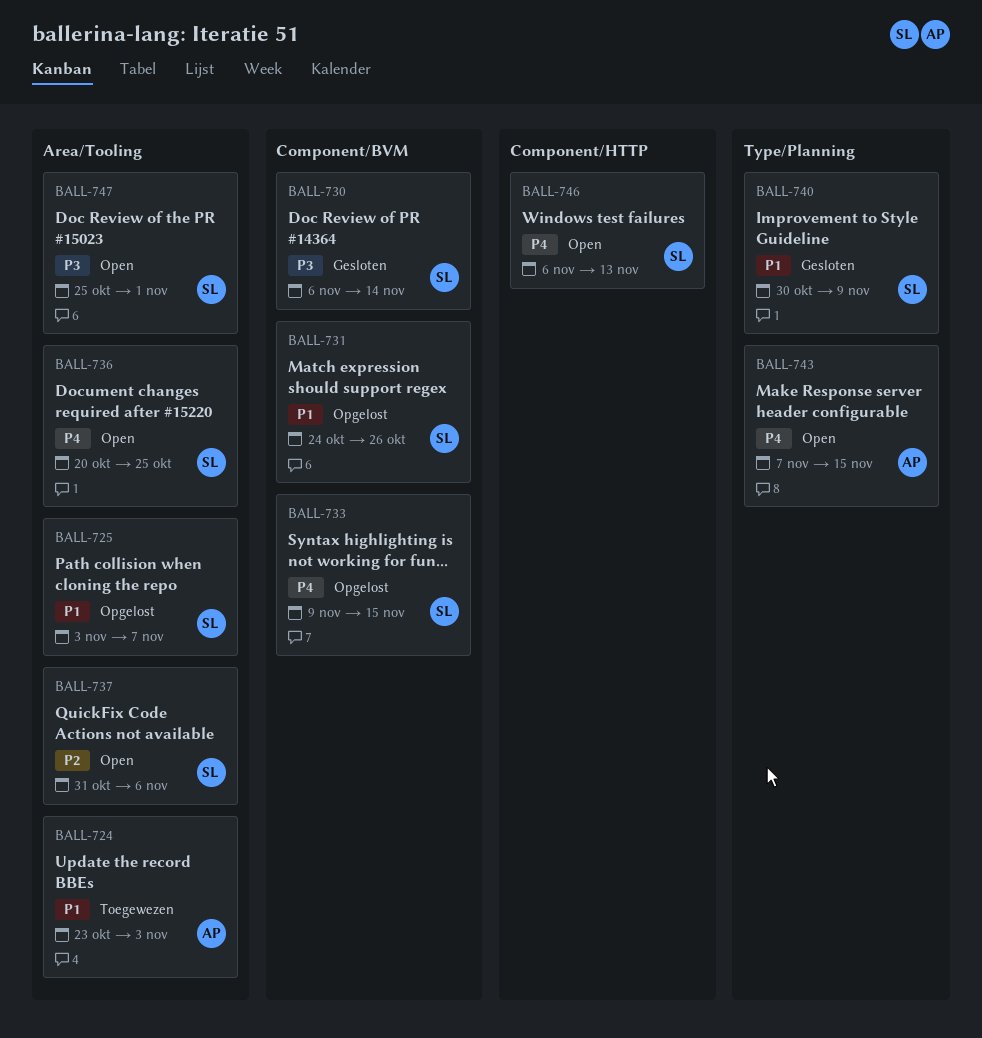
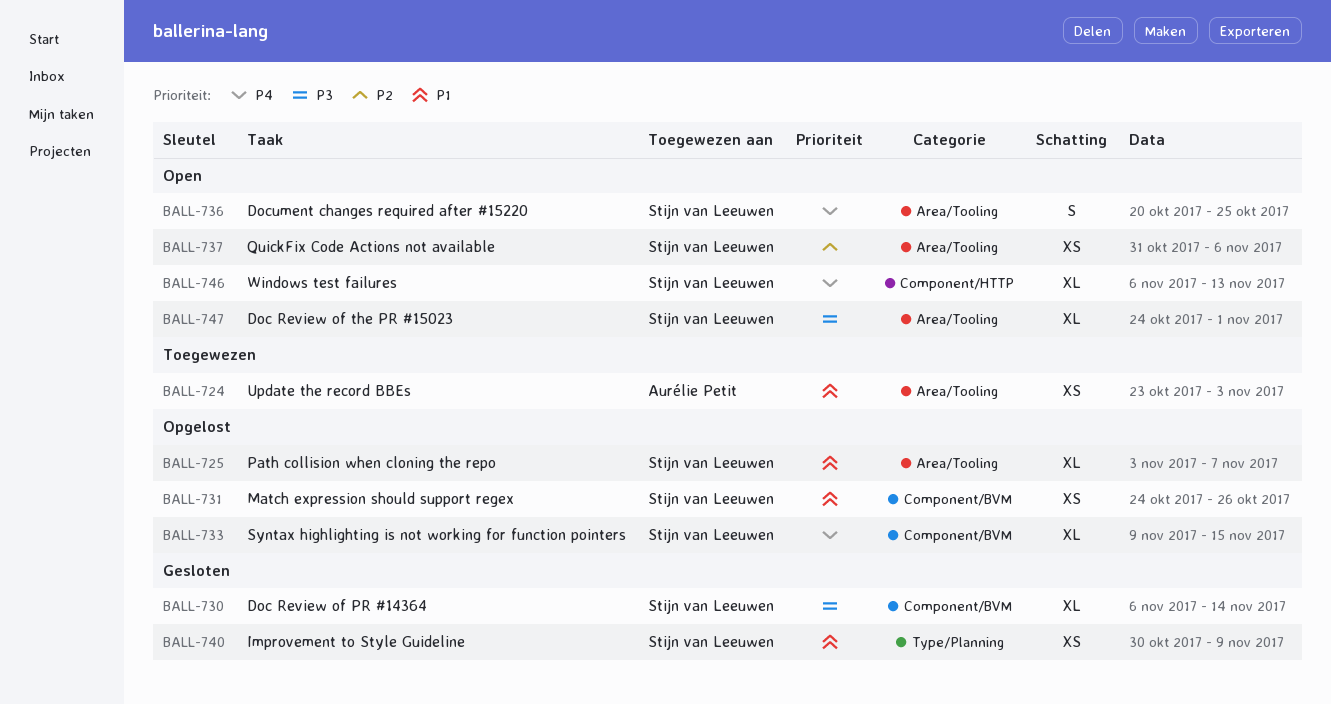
BALL-743: present -> none
BALL-747, start: Oct 25 -> Oct 24

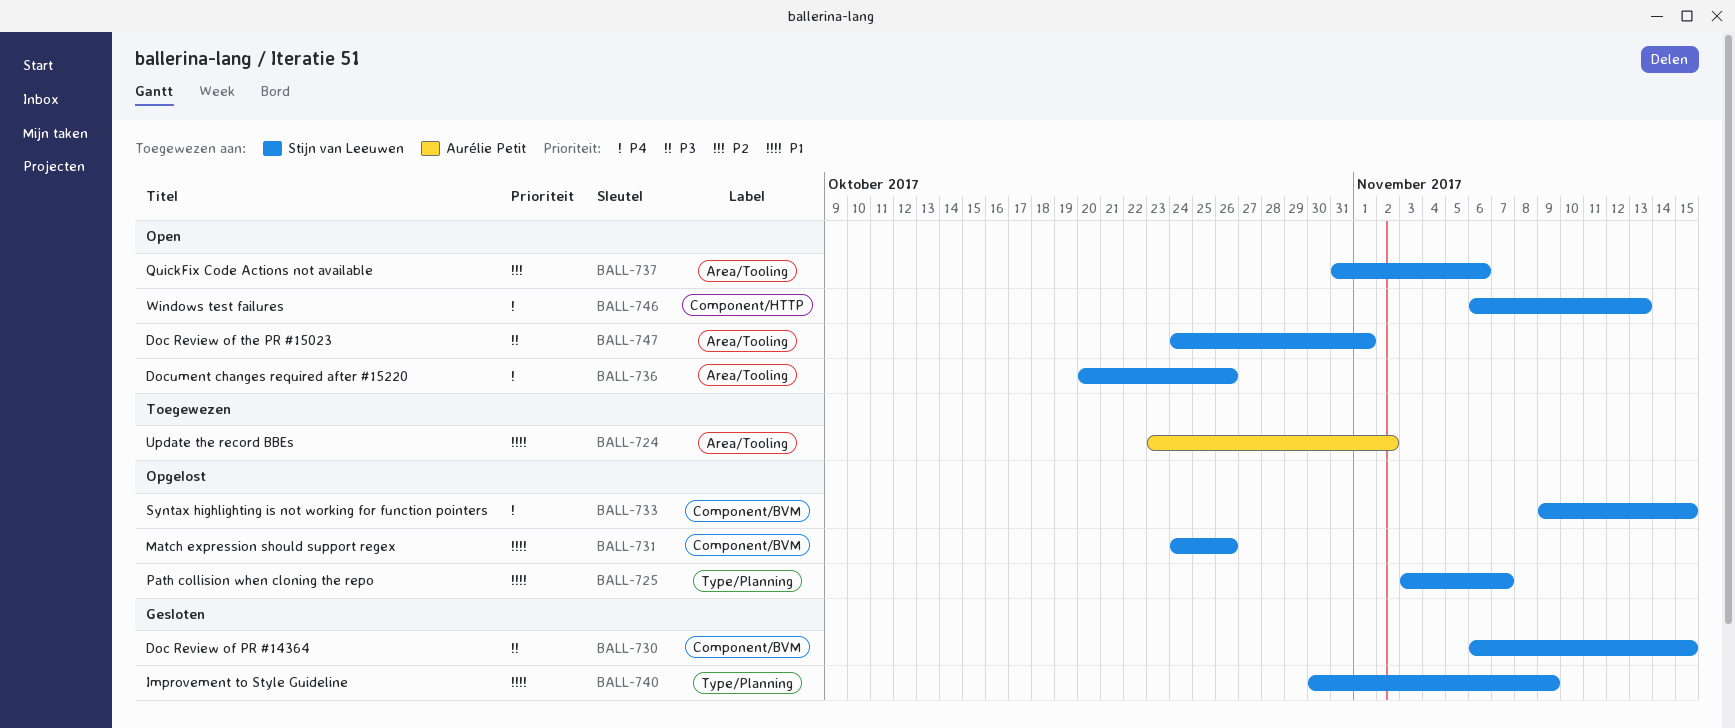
BALL-724, due: Nov 3 -> Nov 2
BALL-725, label: Area/Tooling -> Type/Planning
BALL-730, due: Nov 14 -> Nov 15
BALL-736, due: Oct 25 -> Oct 26

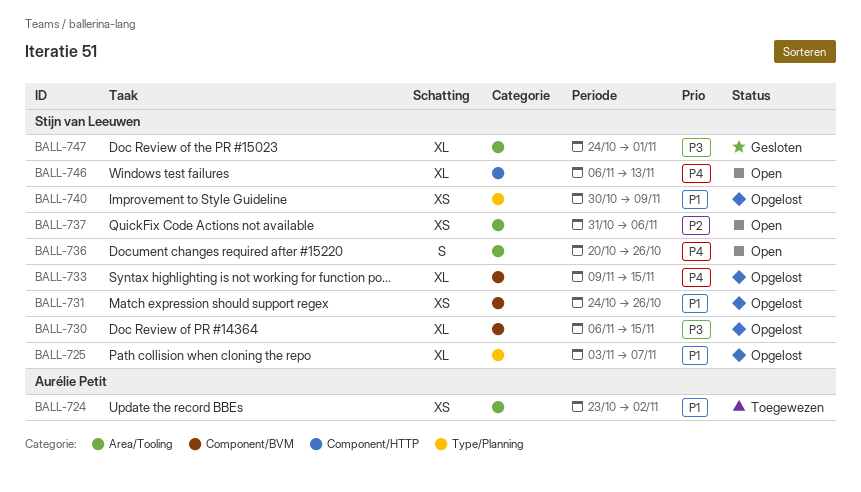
BALL-730, status: Gesloten -> Opgelost
BALL-740, status: Gesloten -> Opgelost
BALL-747, status: Open -> Gesloten

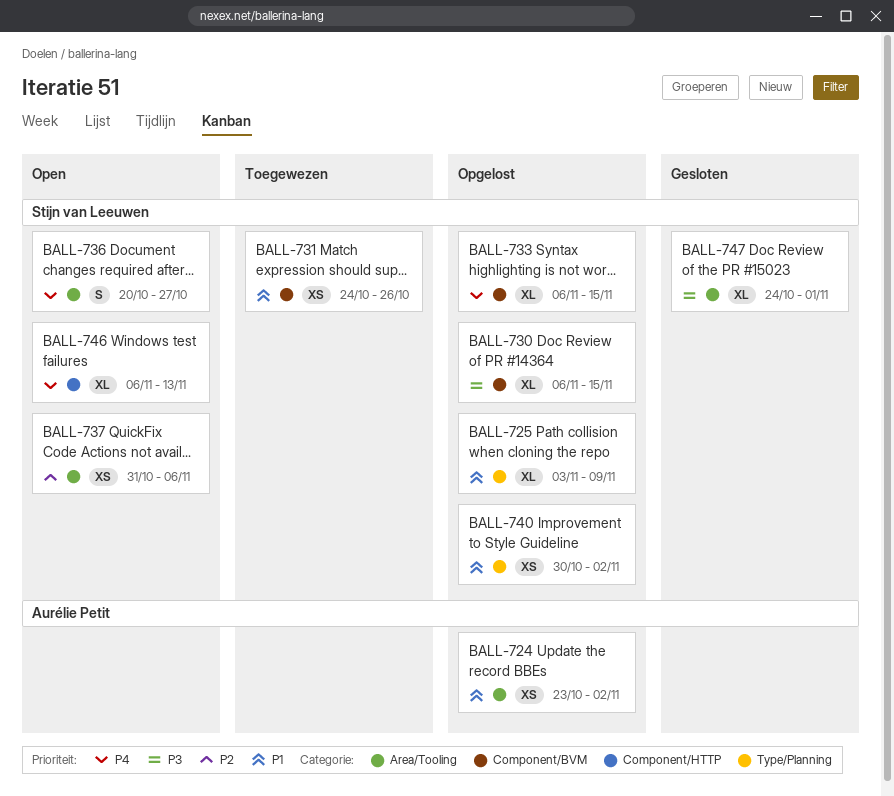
BALL-724, status: Toegewezen -> Opgelost
BALL-725, due: Nov 7 -> Nov 9
BALL-731, status: Opgelost -> Toegewezen
BALL-733, start: Nov 9 -> Nov 6
BALL-736, due: Oct 26 -> Oct 27
BALL-740, due: Nov 9 -> Nov 2

